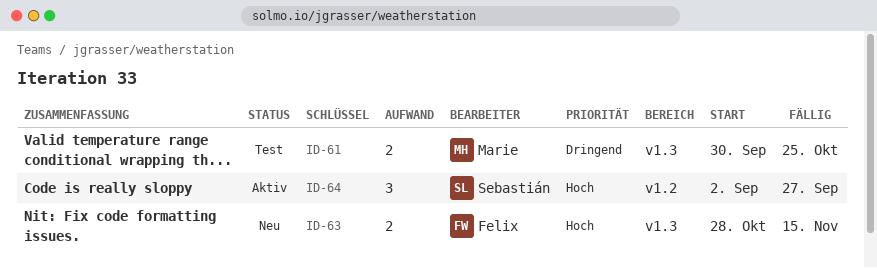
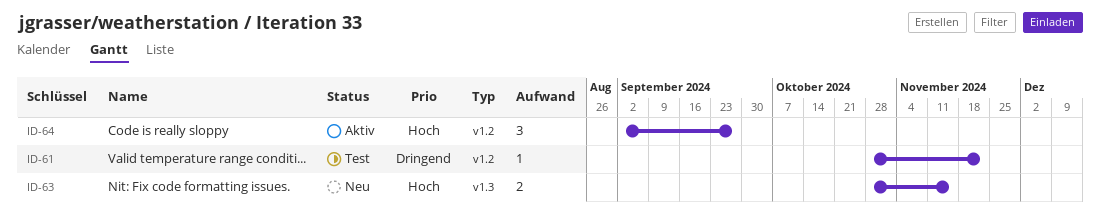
ID-61, label: v1.3 -> v1.2
ID-61, estimate: 2 -> 1
ID-61, start: Sep 30 -> Oct 28
ID-61, due: Oct 25 -> Nov 22

